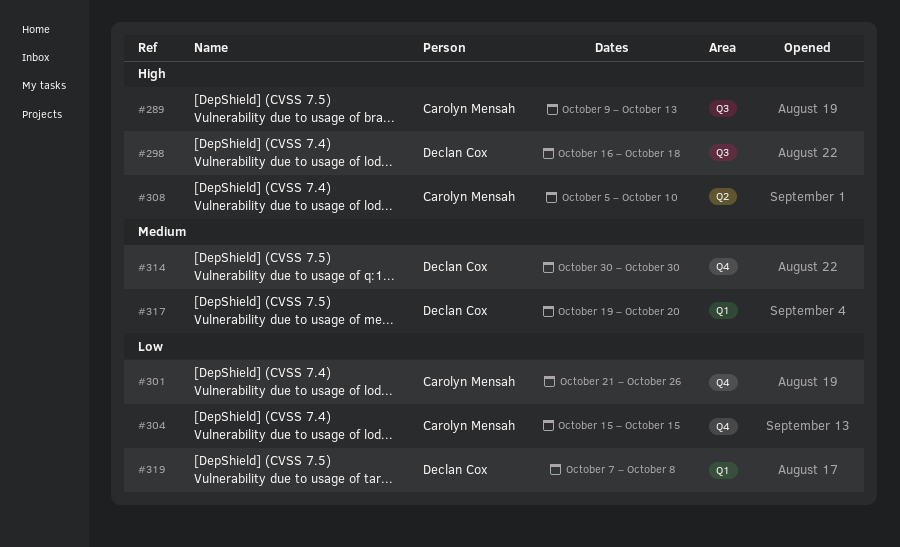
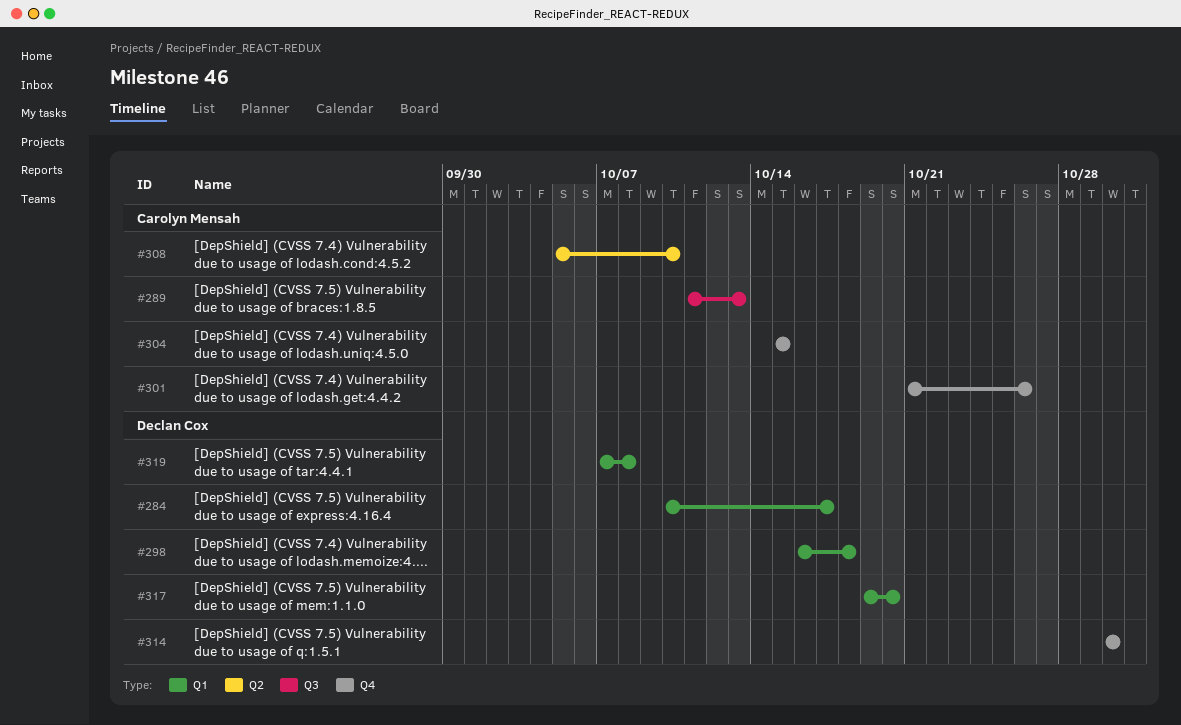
#284: none -> present
#289, start: Oct 9 -> Oct 11
#298, label: Q3 -> Q1

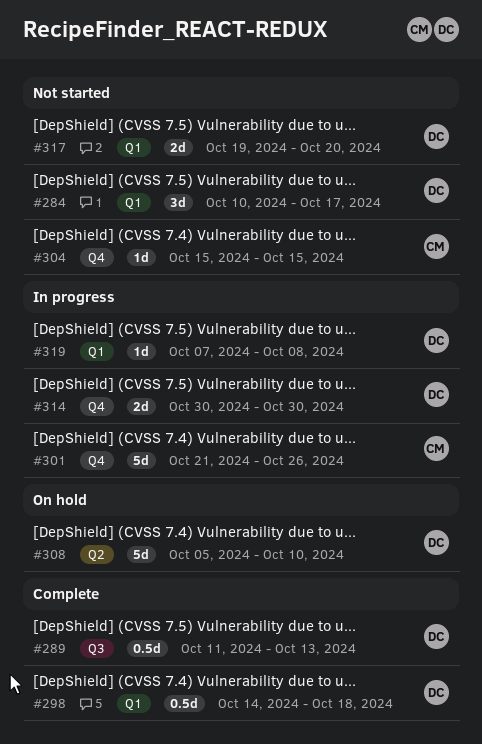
#289, owner: Carolyn Mensah -> Declan Cox
#298, start: Oct 16 -> Oct 14
#308, owner: Carolyn Mensah -> Declan Cox

